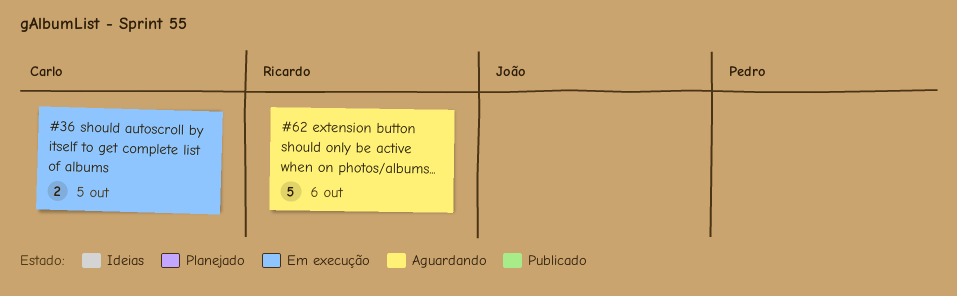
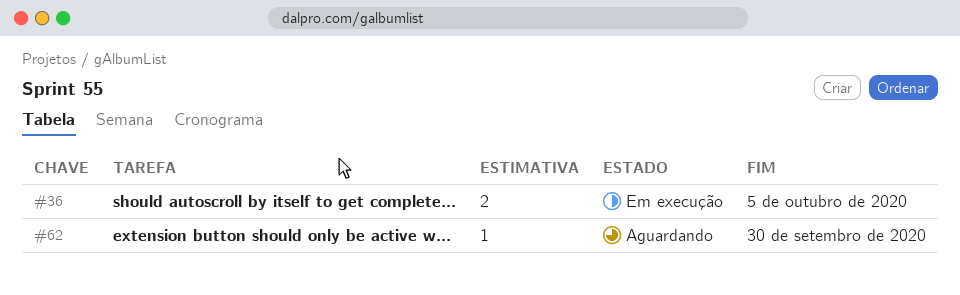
#62, estimate: 5 -> 1
#62, due: Oct 6 -> Sep 30

